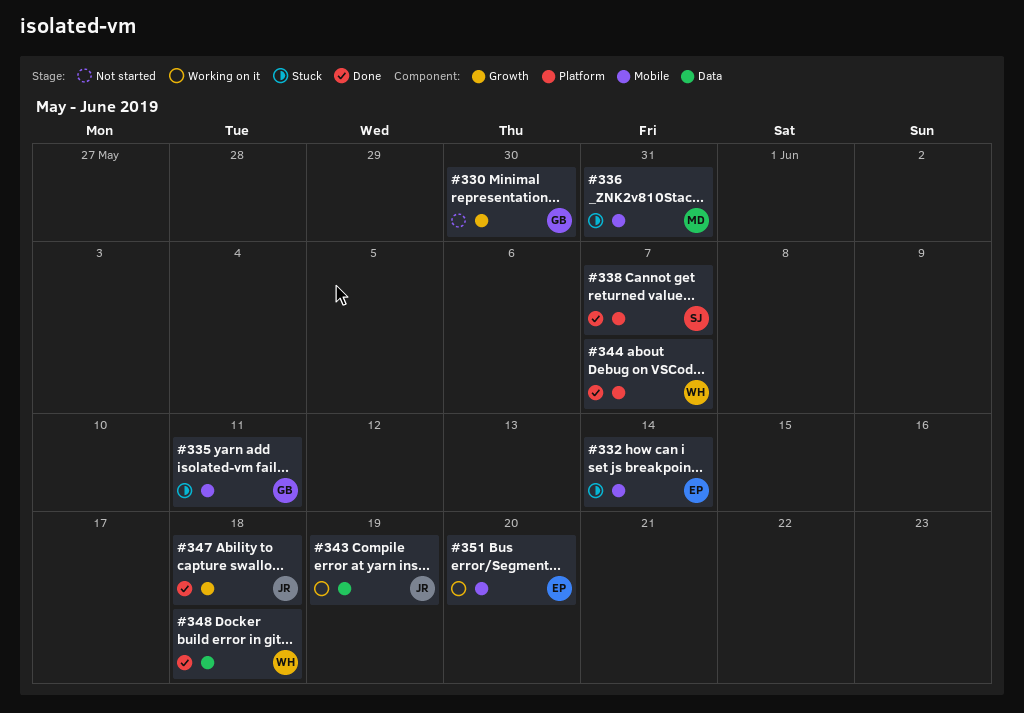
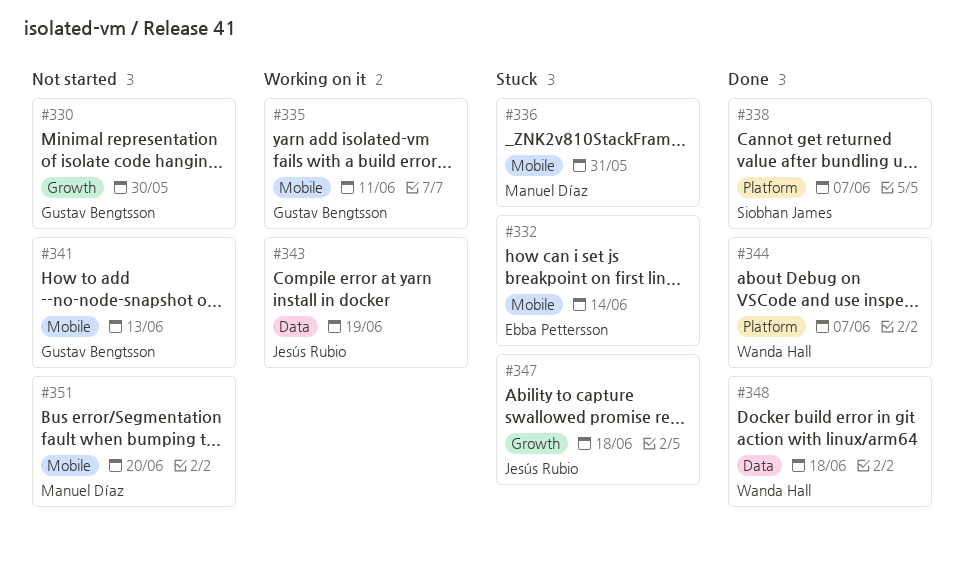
#335, status: Stuck -> Working on it
#341: none -> present
#347, status: Done -> Stuck
#351, status: Working on it -> Not started
#351, owner: Ebba Pettersson -> Manuel Díaz

